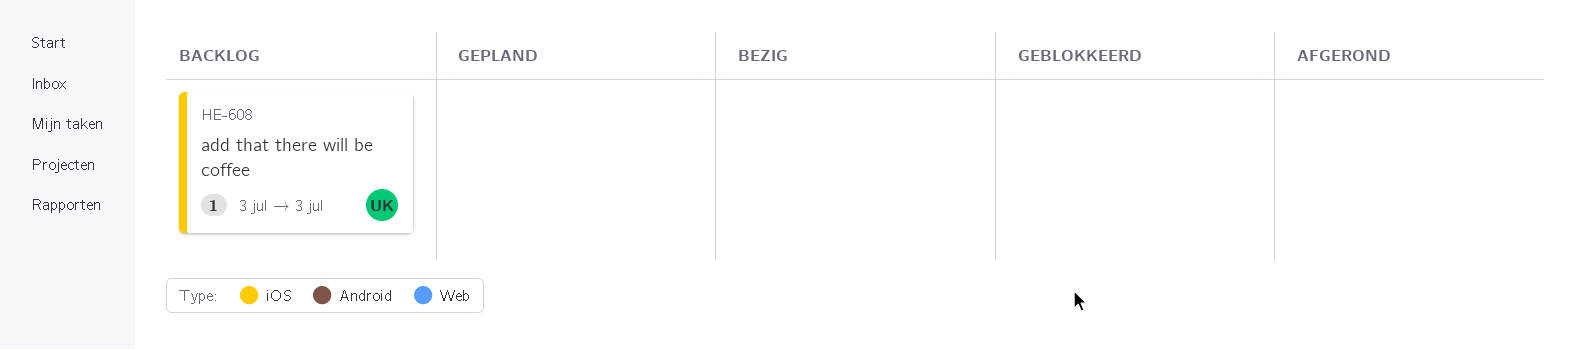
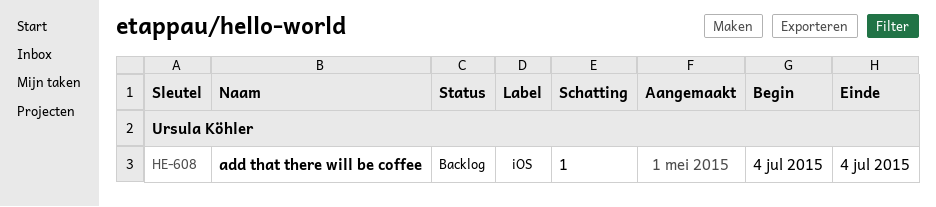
HE-608, start: Jul 3 -> Jul 4
HE-608, due: Jul 3 -> Jul 4

